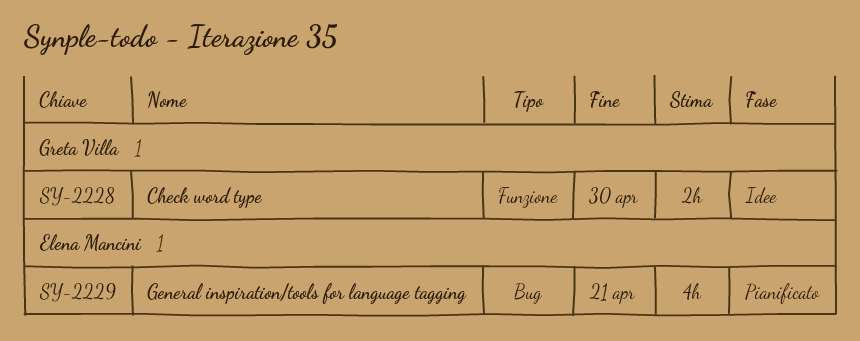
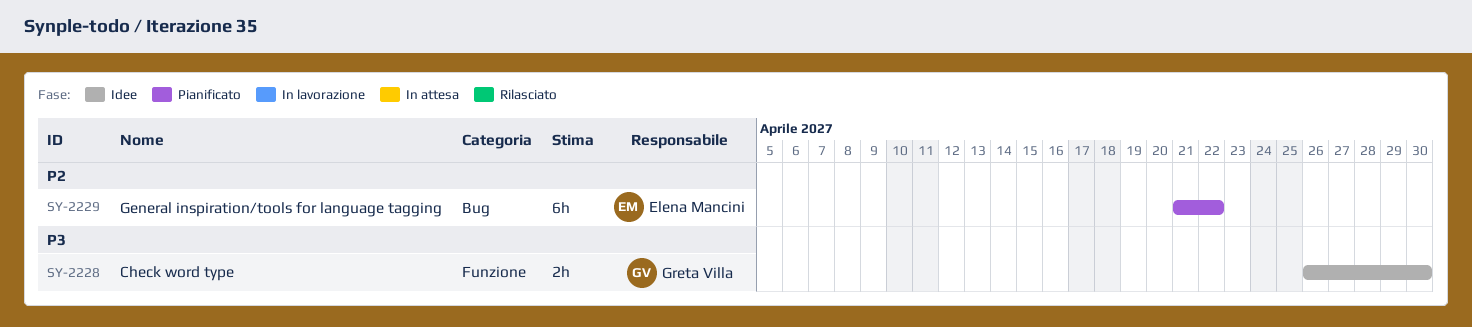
SY-2229, estimate: 4h -> 6h
SY-2229, due: Apr 21 -> Apr 22

